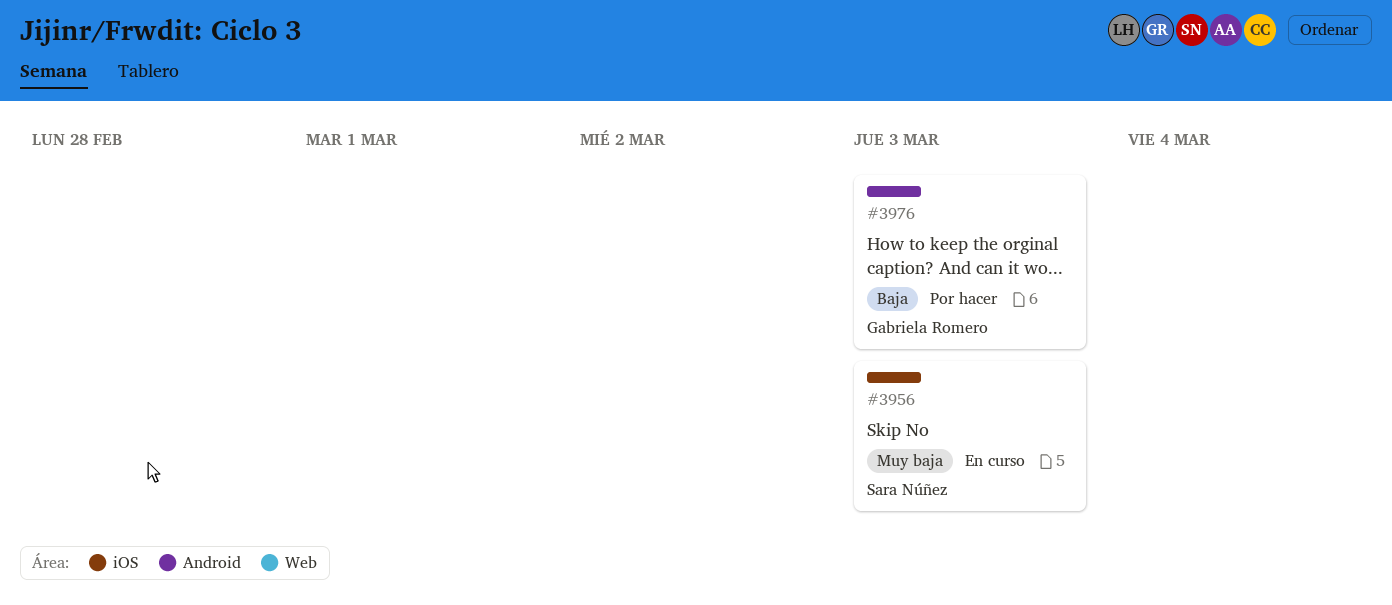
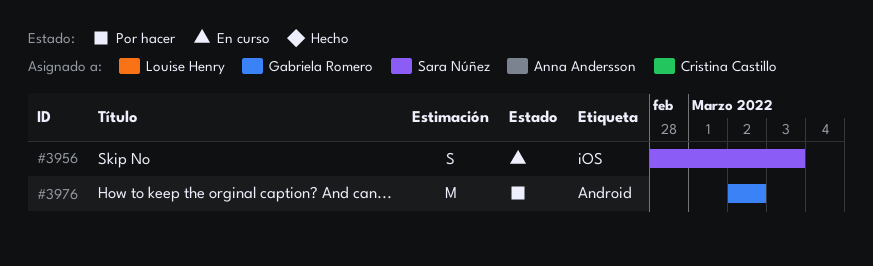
#3976, due: Mar 3 -> Mar 2

